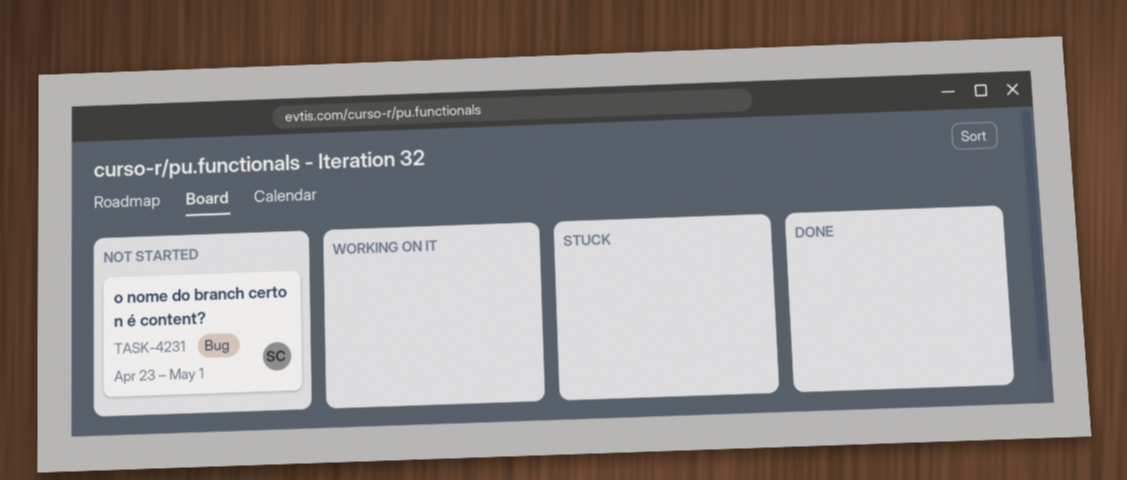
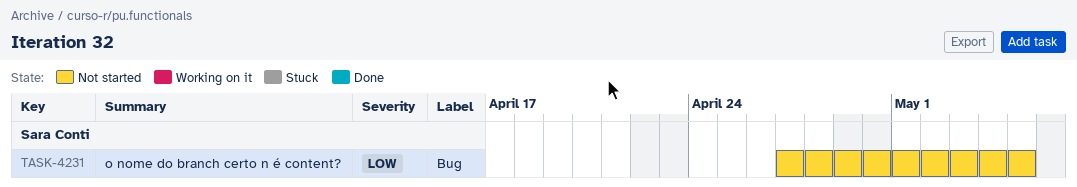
TASK-4231, start: Apr 23 -> Apr 27
TASK-4231, due: May 1 -> May 5

